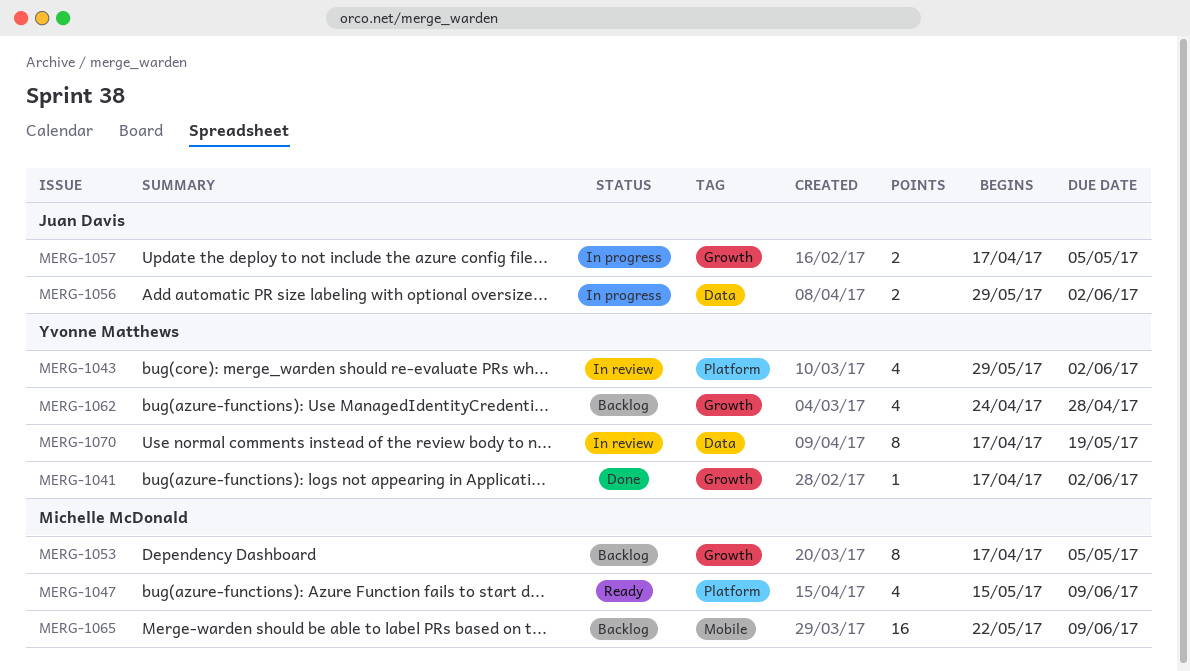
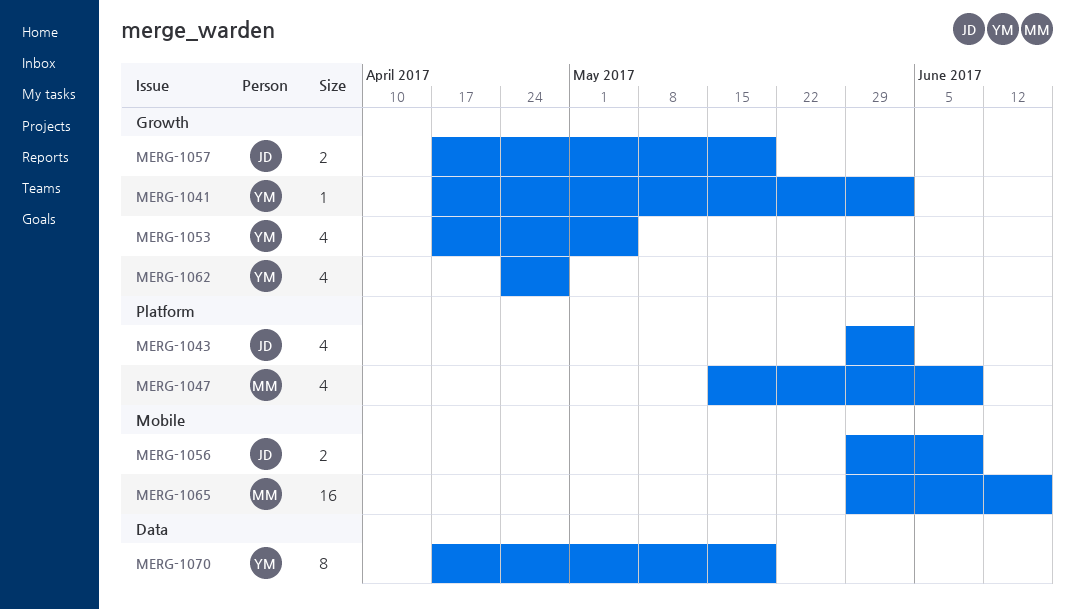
MERG-1043, owner: Yvonne Matthews -> Juan Davis
MERG-1053, owner: Michelle McDonald -> Yvonne Matthews
MERG-1053, estimate: 8 -> 4
MERG-1056, label: Data -> Mobile
MERG-1056, due: Jun 2 -> Jun 9
MERG-1057, due: May 5 -> May 19
MERG-1065, start: May 22 -> May 29
MERG-1065, due: Jun 9 -> Jun 16

